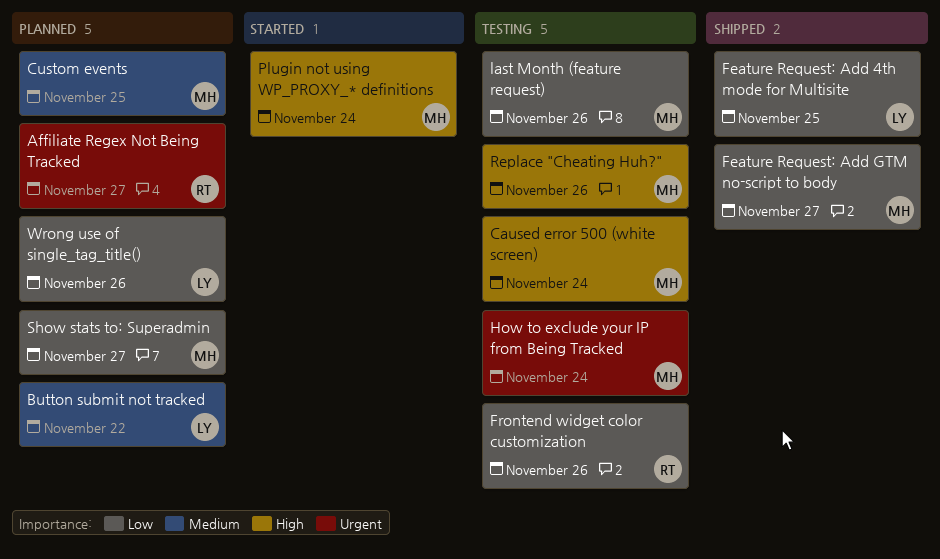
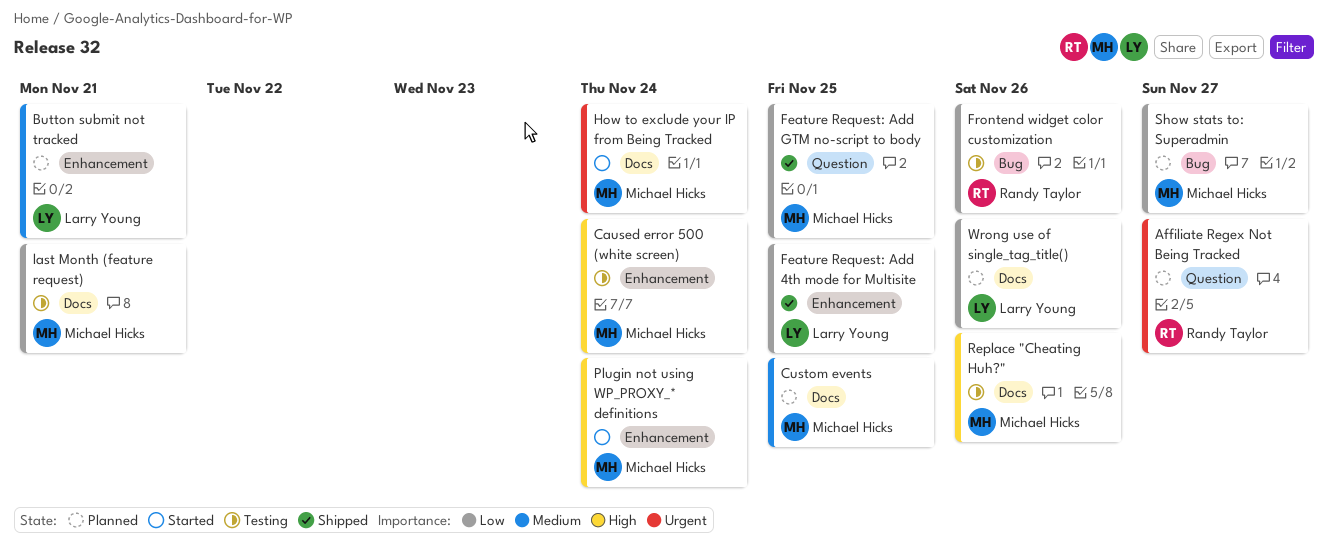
Button submit not tracked, due: Nov 22 -> Nov 21
Feature Request: Add GTM no-script to body, due: Nov 27 -> Nov 25
How to exclude your IP from Being Tracked, status: Testing -> Started
last Month (feature request), due: Nov 26 -> Nov 21

